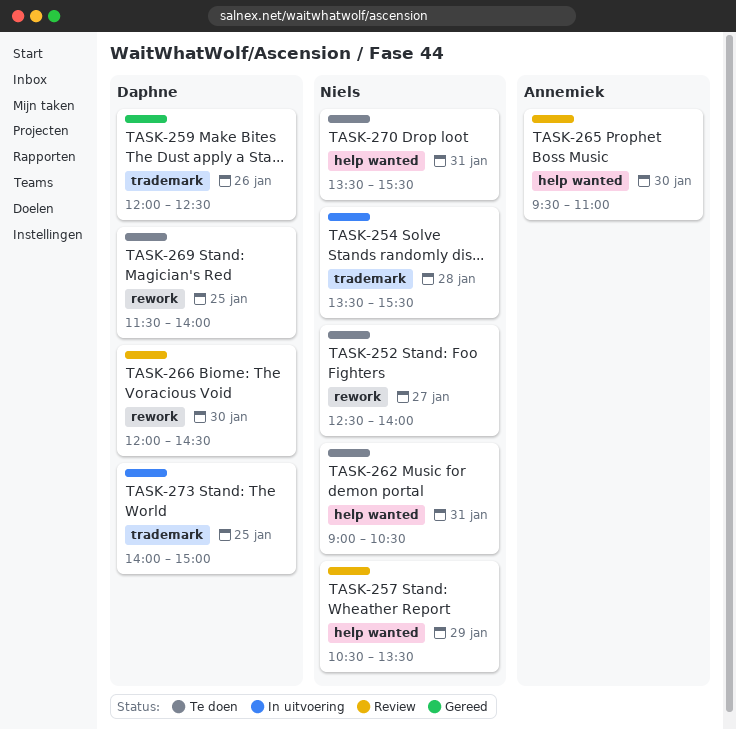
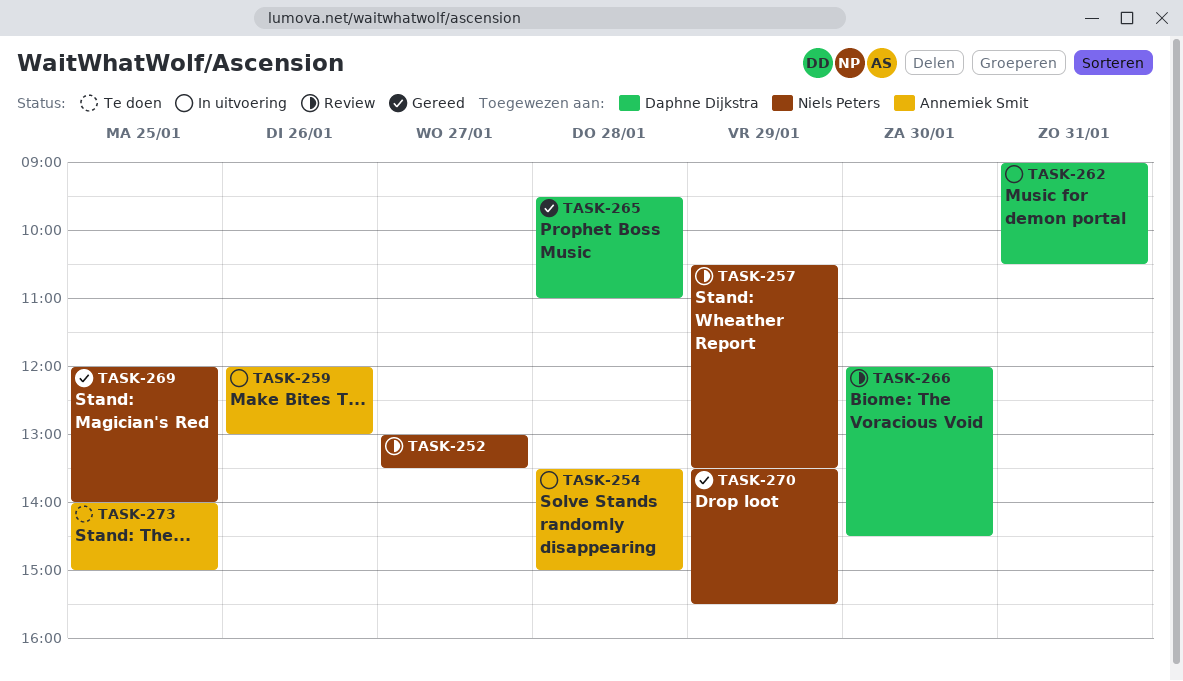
TASK-252, status: Te doen -> Review
TASK-252, begins: 12:30 -> 13:00
TASK-252, ends: 14:00 -> 13:30
TASK-254, owner: Niels Peters -> Annemiek Smit
TASK-254, ends: 15:30 -> 15:00
TASK-259, status: Gereed -> In uitvoering
TASK-259, owner: Daphne Dijkstra -> Annemiek Smit
TASK-259, ends: 12:30 -> 13:00
TASK-262, status: Te doen -> In uitvoering
TASK-262, owner: Niels Peters -> Daphne Dijkstra
TASK-265, status: Review -> Gereed
TASK-265, owner: Annemiek Smit -> Daphne Dijkstra
TASK-265, day: Jan 30 -> Jan 28
TASK-269, status: Te doen -> Gereed
TASK-269, owner: Daphne Dijkstra -> Niels Peters
TASK-269, begins: 11:30 -> 12:00
TASK-270, status: Te doen -> Gereed
TASK-270, day: Jan 31 -> Jan 29
TASK-273, status: In uitvoering -> Te doen
TASK-273, owner: Daphne Dijkstra -> Annemiek Smit

